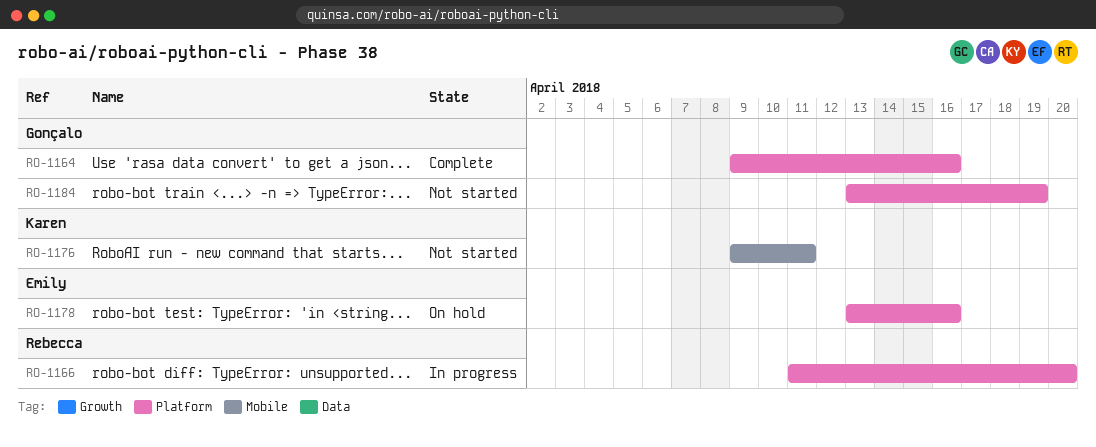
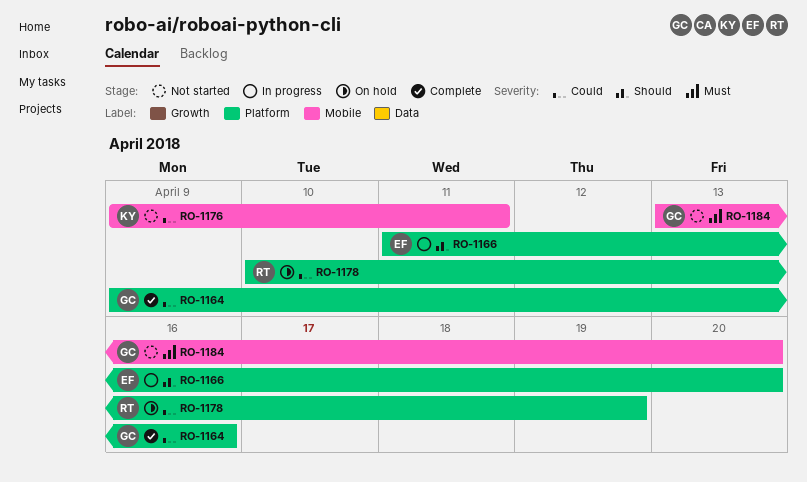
RO-1166, owner: Rebecca -> Emily
RO-1178, owner: Emily -> Rebecca
RO-1178, start: Apr 13 -> Apr 10
RO-1178, due: Apr 16 -> Apr 19
RO-1184, label: Platform -> Mobile
RO-1184, due: Apr 19 -> Apr 20

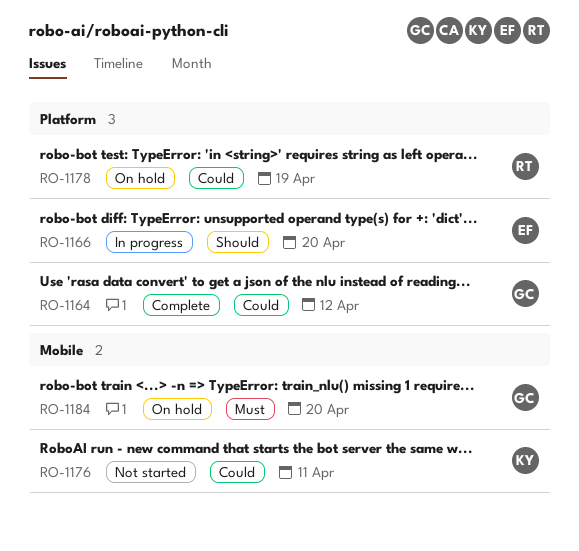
RO-1164, due: Apr 16 -> Apr 12
RO-1184, status: Not started -> On hold

